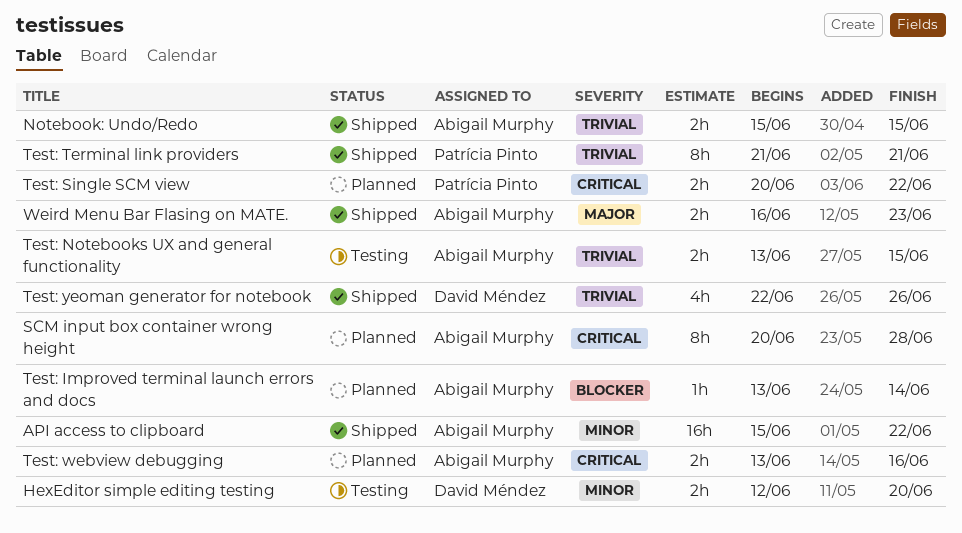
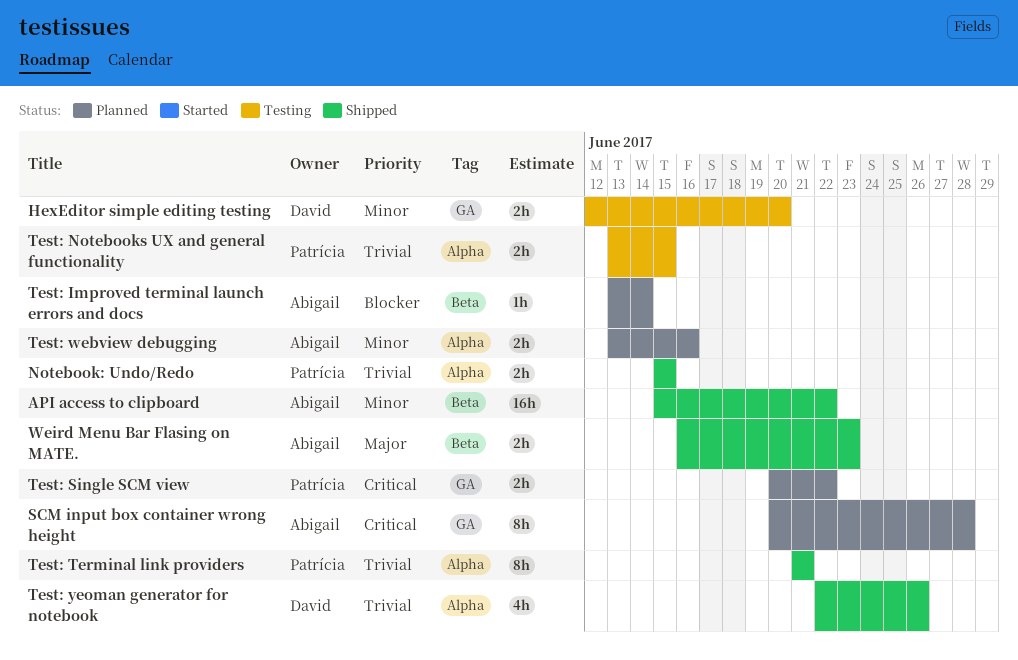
Notebook: Undo/Redo, owner: Abigail Murphy -> Patrícia Pinto
Test: Notebooks UX and general functionality, owner: Abigail Murphy -> Patrícia Pinto
Test: webview debugging, priority: Critical -> Minor

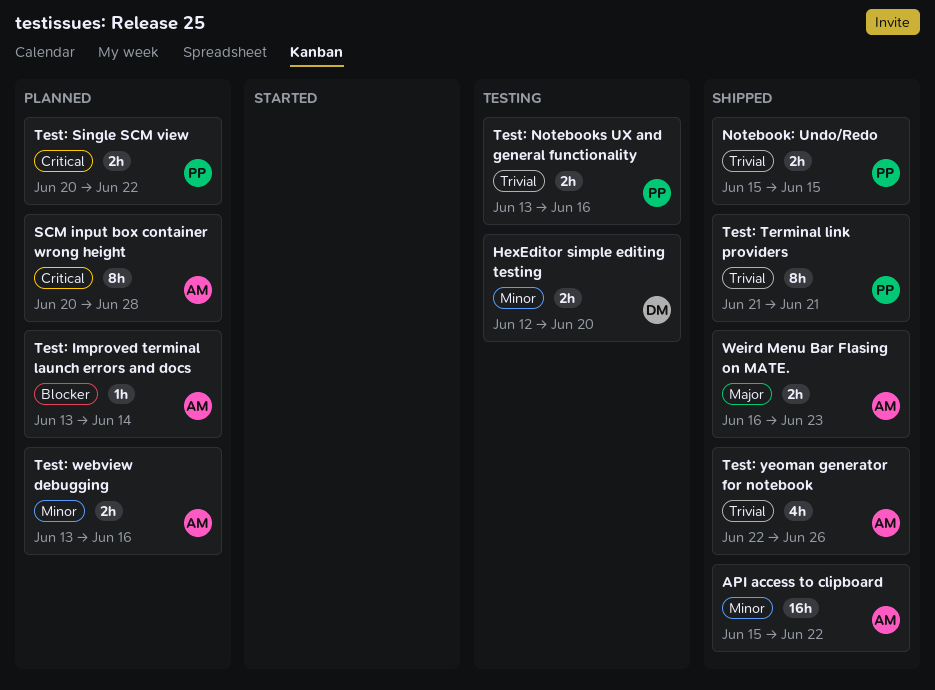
Test: Notebooks UX and general functionality, due: Jun 15 -> Jun 16
Test: yeoman generator for notebook, owner: David -> Abigail

